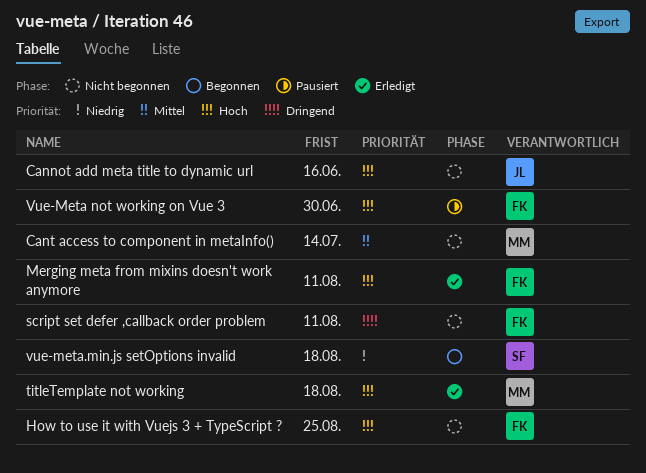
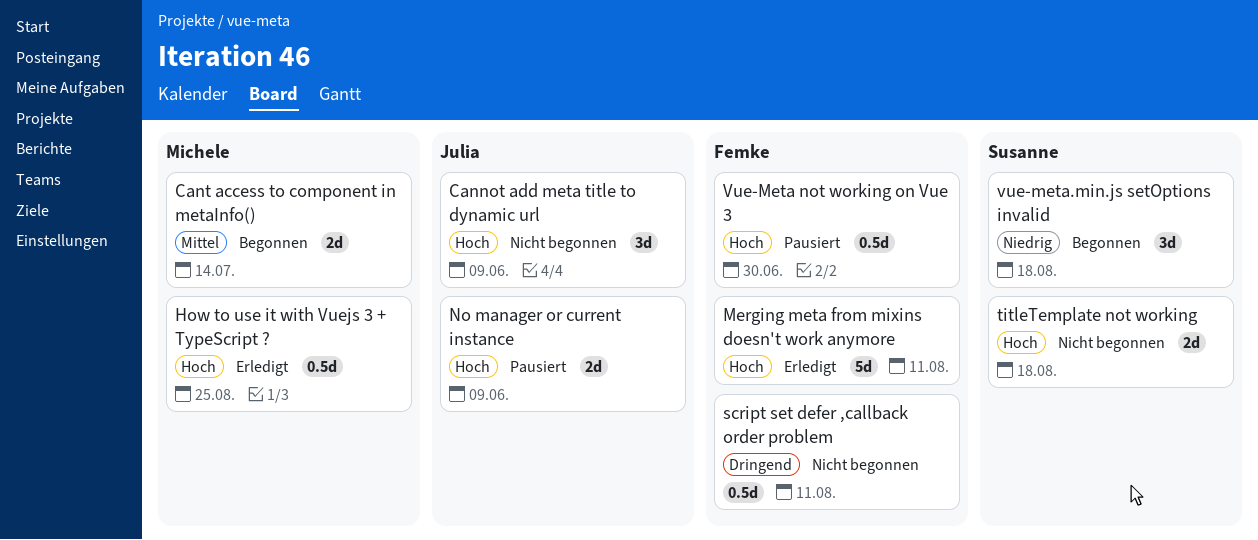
Cannot add meta title to dynamic url, due: Jun 16 -> Jun 9
Cant access to component in metaInfo(), status: Nicht begonnen -> Begonnen
How to use it with Vuejs 3 + TypeScript ?, status: Nicht begonnen -> Erledigt
How to use it with Vuejs 3 + TypeScript ?, owner: Femke -> Michele
No manager or current instance: none -> present
titleTemplate not working, status: Erledigt -> Nicht begonnen
titleTemplate not working, owner: Michele -> Susanne

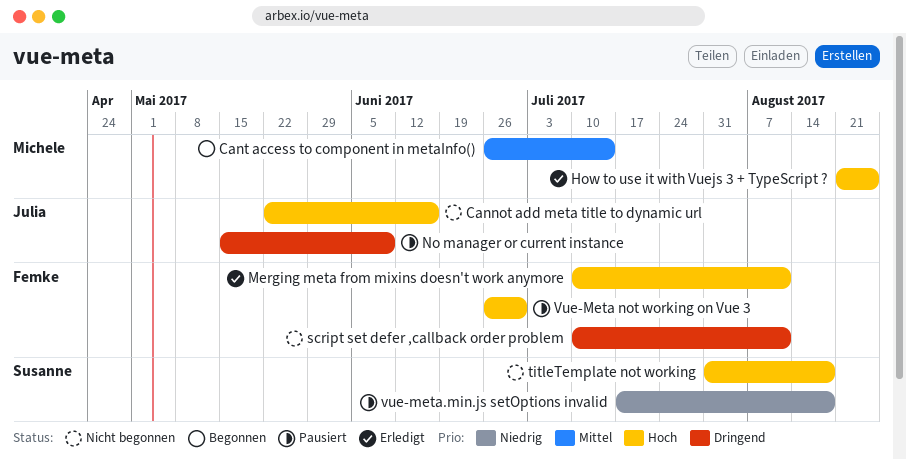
Cannot add meta title to dynamic url, due: Jun 9 -> Jun 16
No manager or current instance, priority: Hoch -> Dringend
vue-meta.min.js setOptions invalid, status: Begonnen -> Pausiert

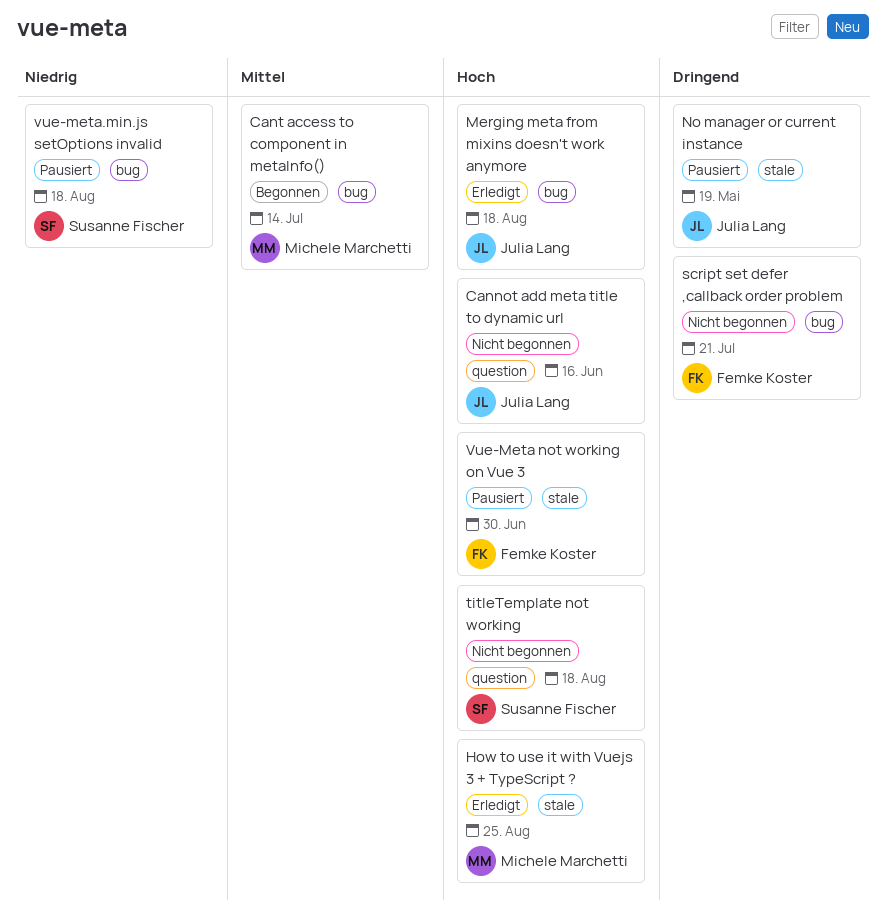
Merging meta from mixins doesn't work anymore, owner: Femke Koster -> Julia Lang
Merging meta from mixins doesn't work anymore, due: Aug 11 -> Aug 18
No manager or current instance, due: Jun 9 -> May 19
script set defer ,callback order problem, due: Aug 11 -> Jul 21

